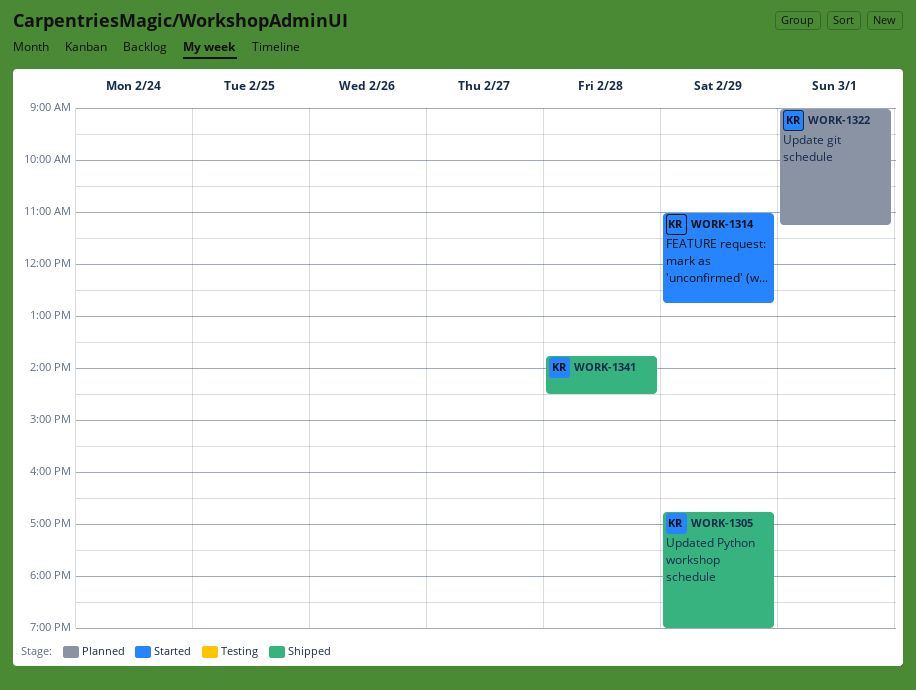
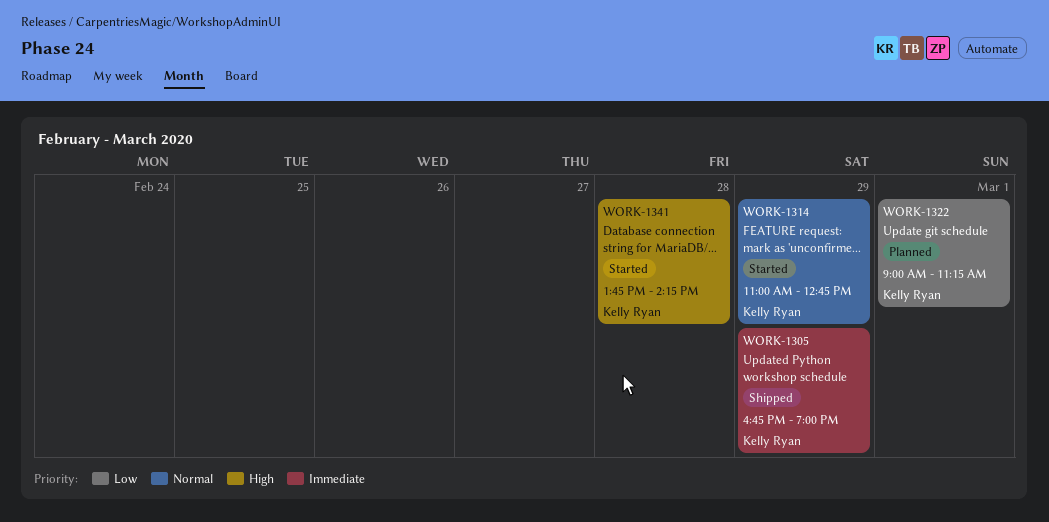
WORK-1341, status: Shipped -> Started
WORK-1341, ends: 14:30 -> 14:15

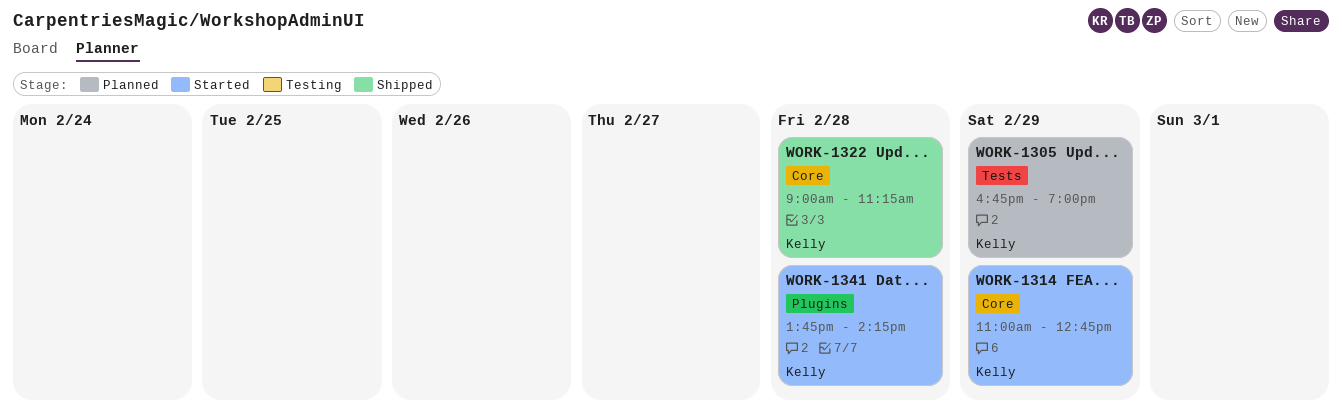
WORK-1305, status: Shipped -> Planned
WORK-1322, status: Planned -> Shipped
WORK-1322, day: Mar 1 -> Feb 28

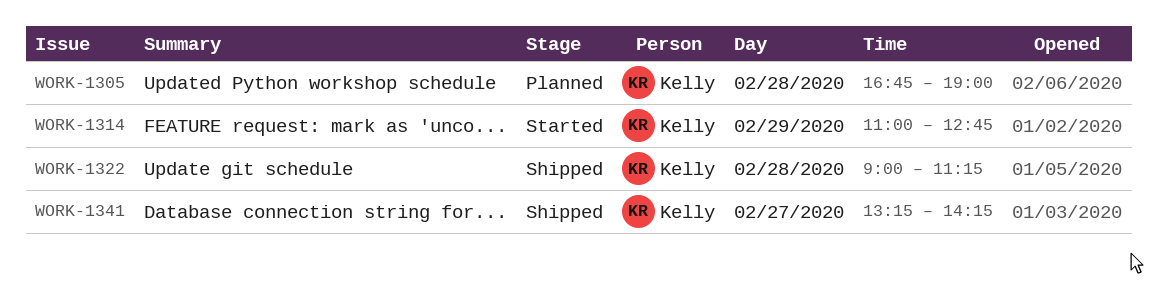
WORK-1305, day: Feb 29 -> Feb 28
WORK-1341, status: Started -> Shipped
WORK-1341, day: Feb 28 -> Feb 27
WORK-1341, begins: 13:45 -> 13:15

